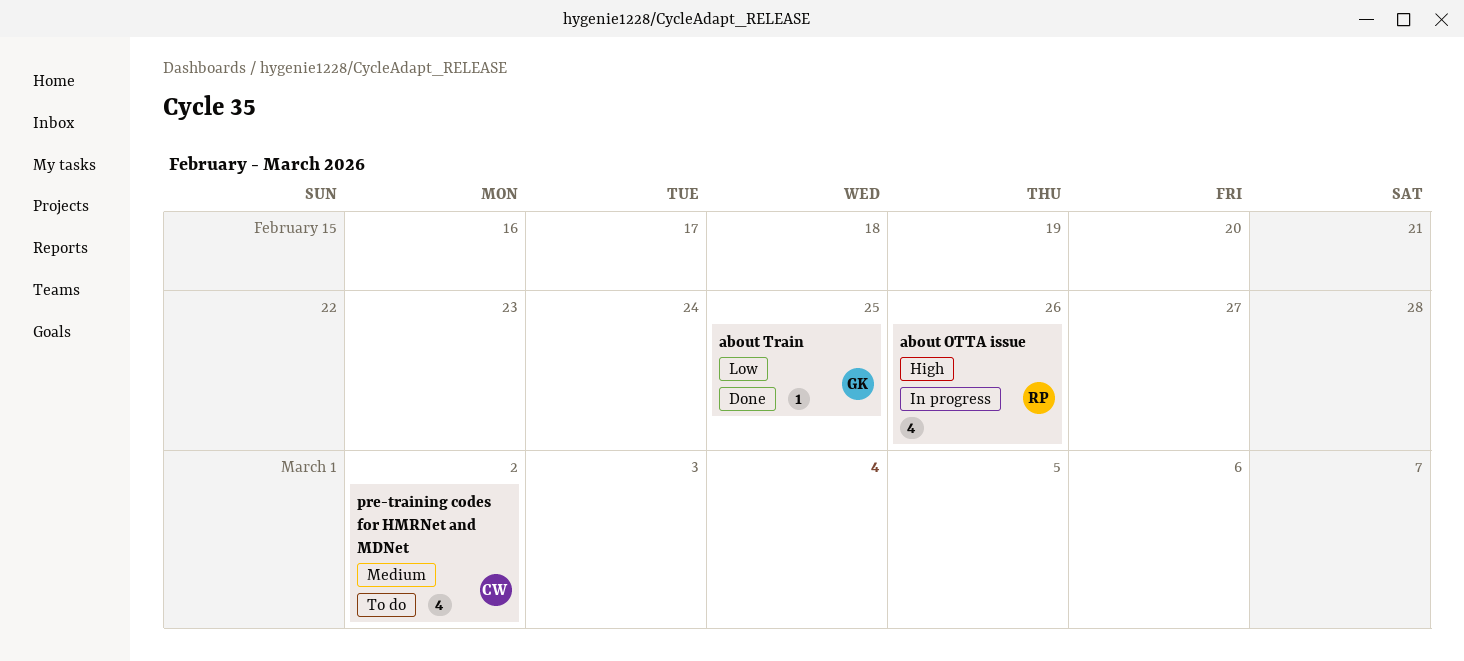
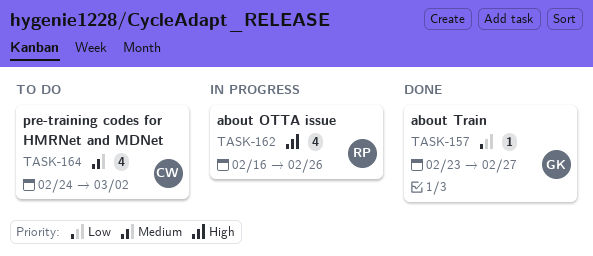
about Train, due: Feb 25 -> Feb 27

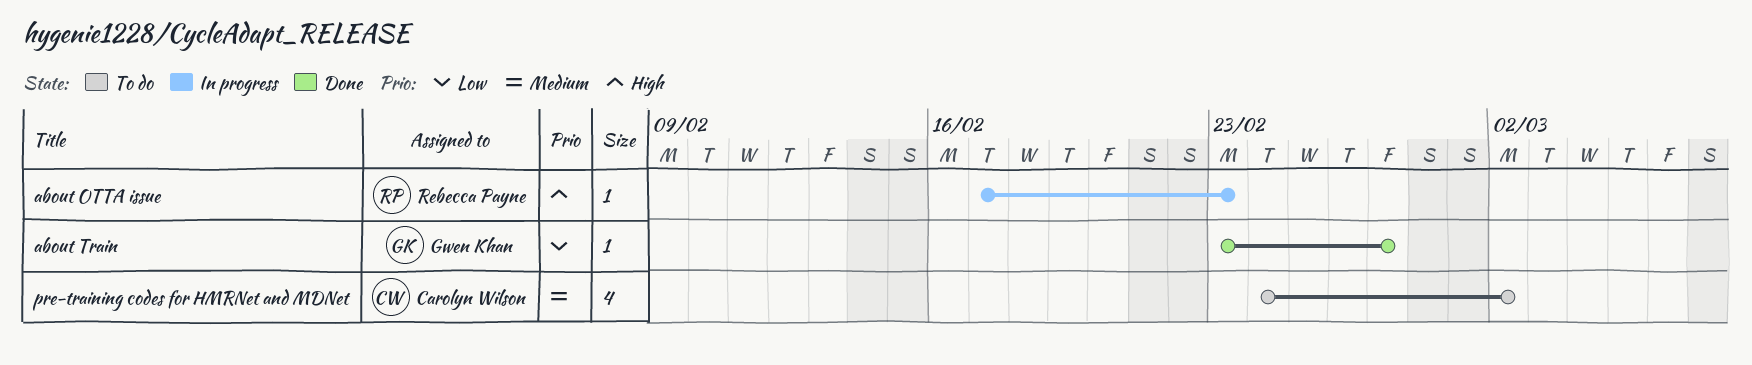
about OTTA issue, estimate: 4 -> 1
about OTTA issue, start: Feb 16 -> Feb 17
about OTTA issue, due: Feb 26 -> Feb 23

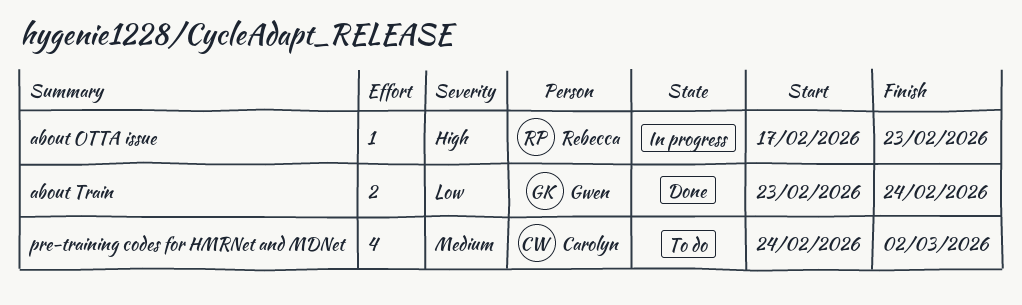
about Train, estimate: 1 -> 2
about Train, due: Feb 27 -> Feb 24

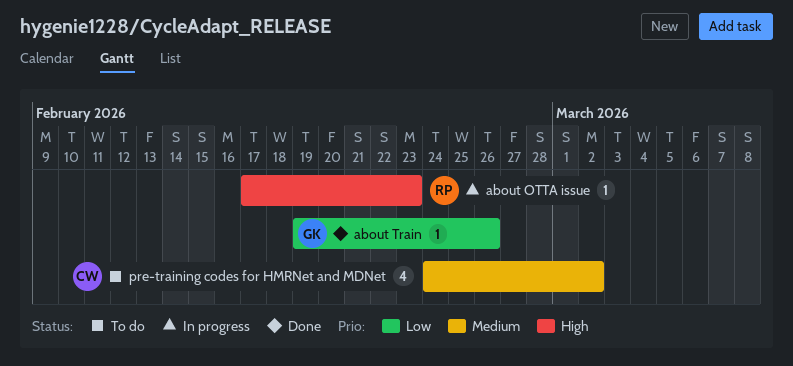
about Train, estimate: 2 -> 1
about Train, start: Feb 23 -> Feb 19
about Train, due: Feb 24 -> Feb 26

